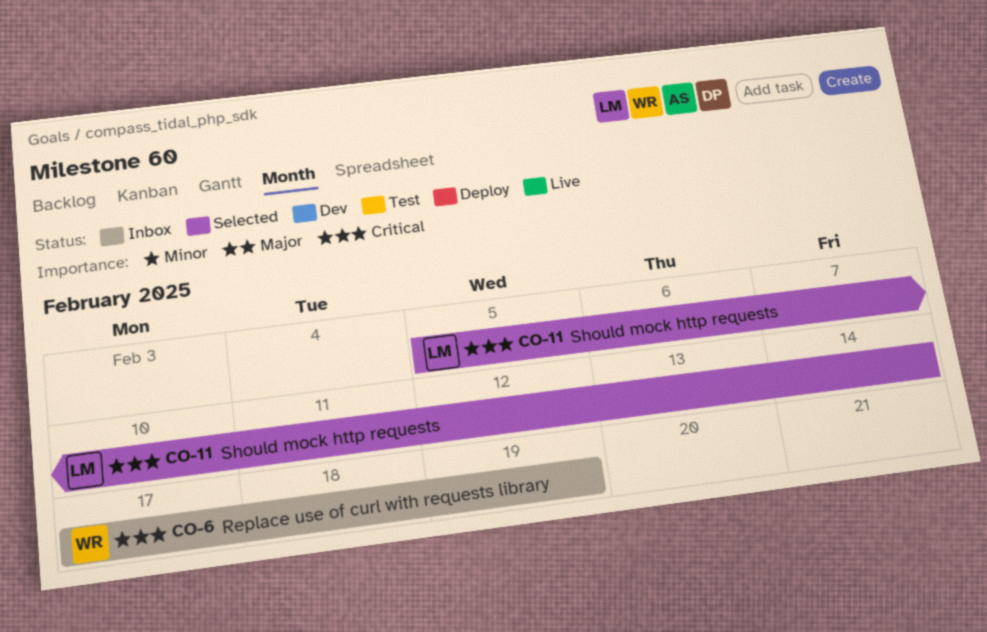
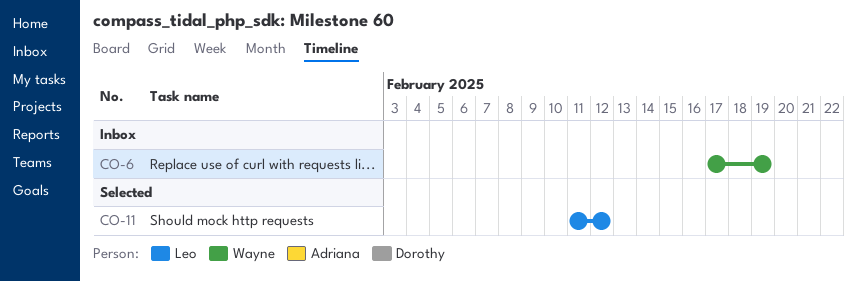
CO-11, start: Feb 5 -> Feb 11
CO-11, due: Feb 14 -> Feb 12

